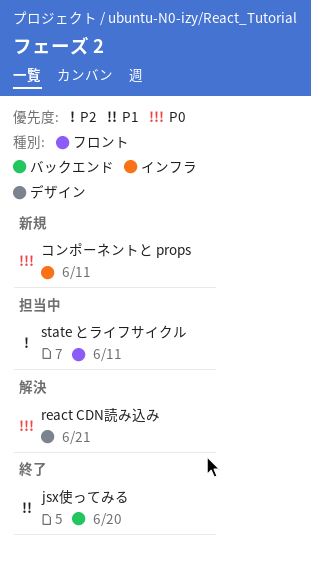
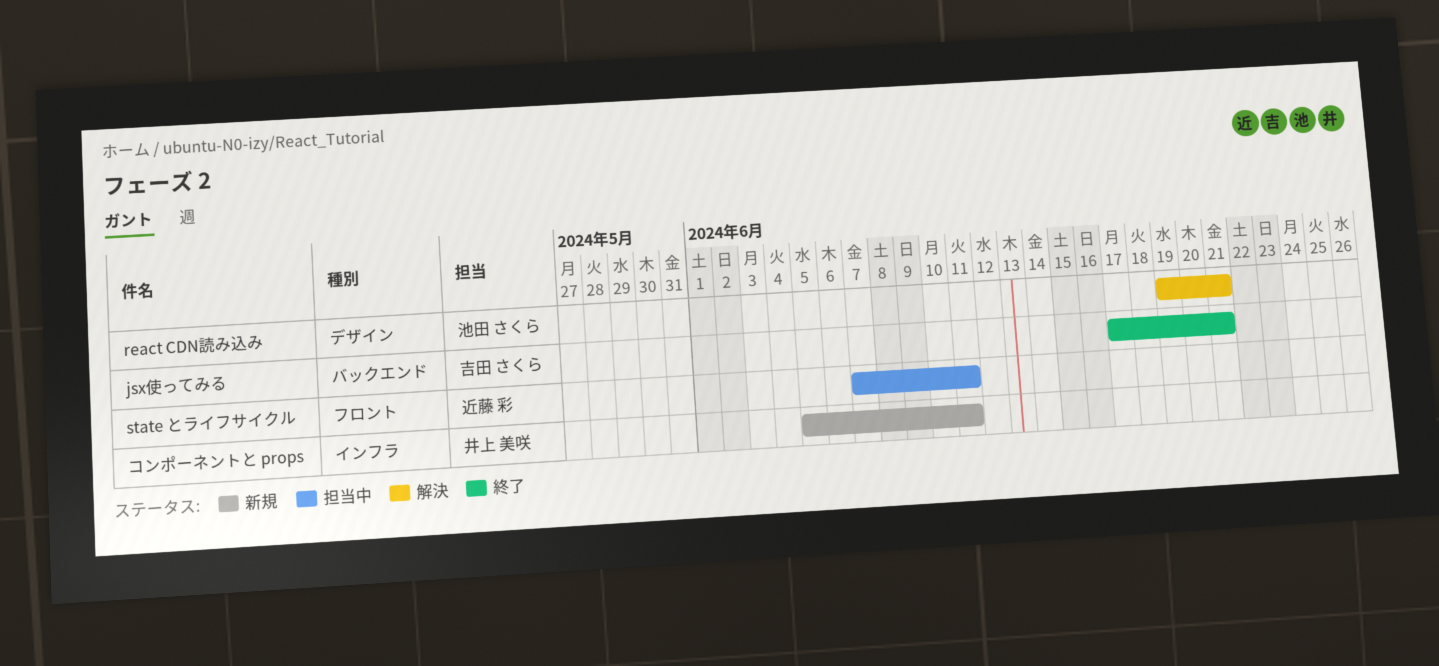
jsx使ってみる, due: Jun 20 -> Jun 21

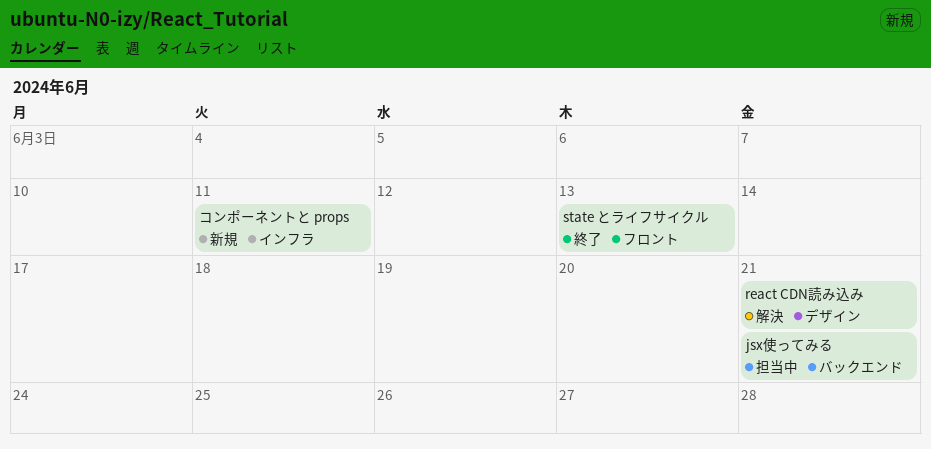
jsx使ってみる, status: 終了 -> 担当中
state とライフサイクル, status: 担当中 -> 終了
state とライフサイクル, due: Jun 11 -> Jun 13

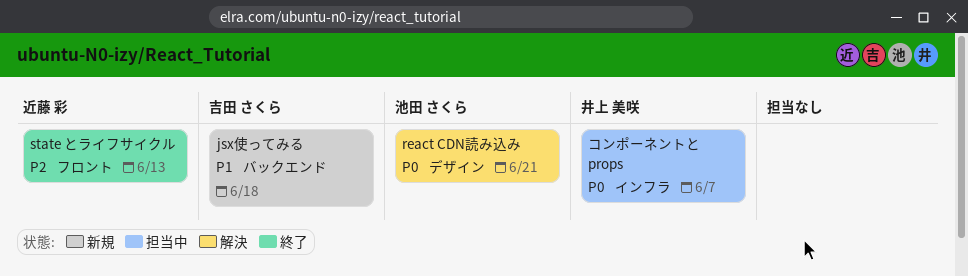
jsx使ってみる, status: 担当中 -> 新規
jsx使ってみる, due: Jun 21 -> Jun 18
コンポーネントと props, status: 新規 -> 担当中
コンポーネントと props, due: Jun 11 -> Jun 7

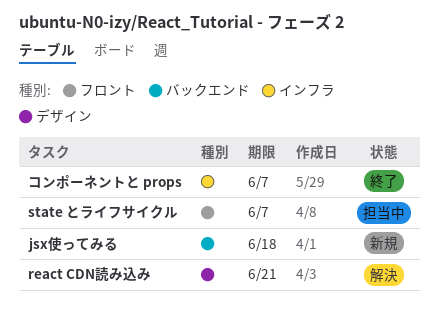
state とライフサイクル, status: 終了 -> 担当中
state とライフサイクル, due: Jun 13 -> Jun 7
コンポーネントと props, status: 担当中 -> 終了

